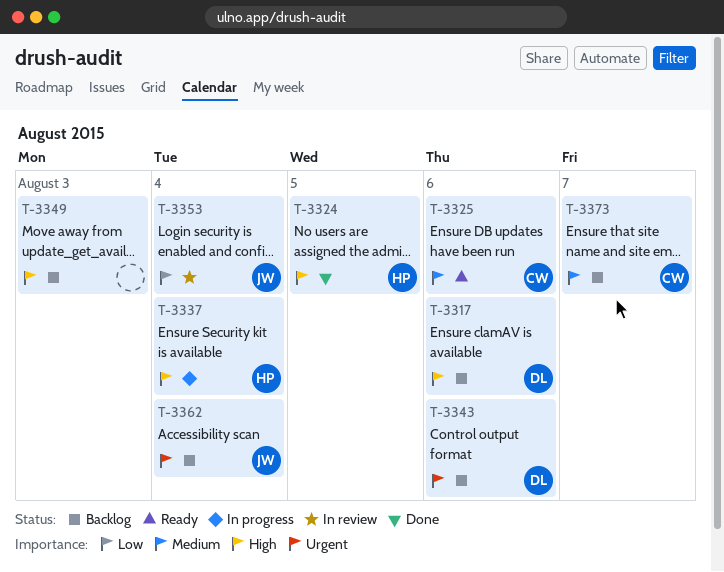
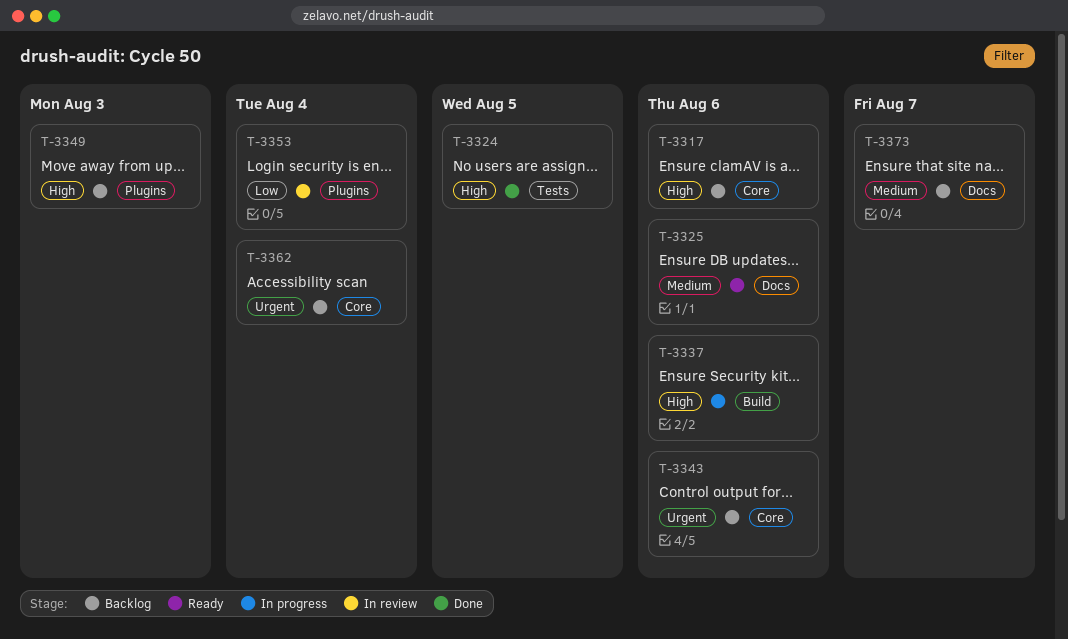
T-3337, due: Aug 4 -> Aug 6

